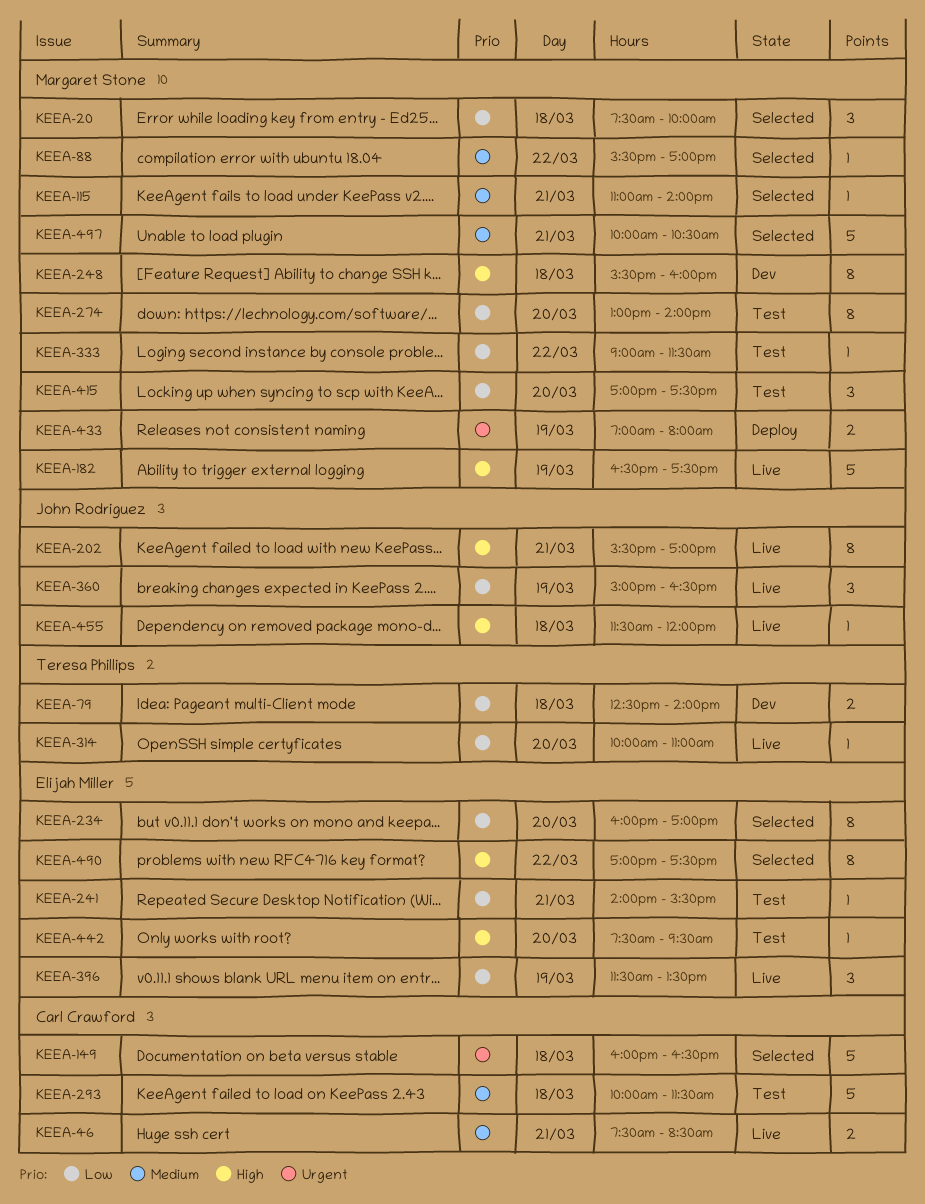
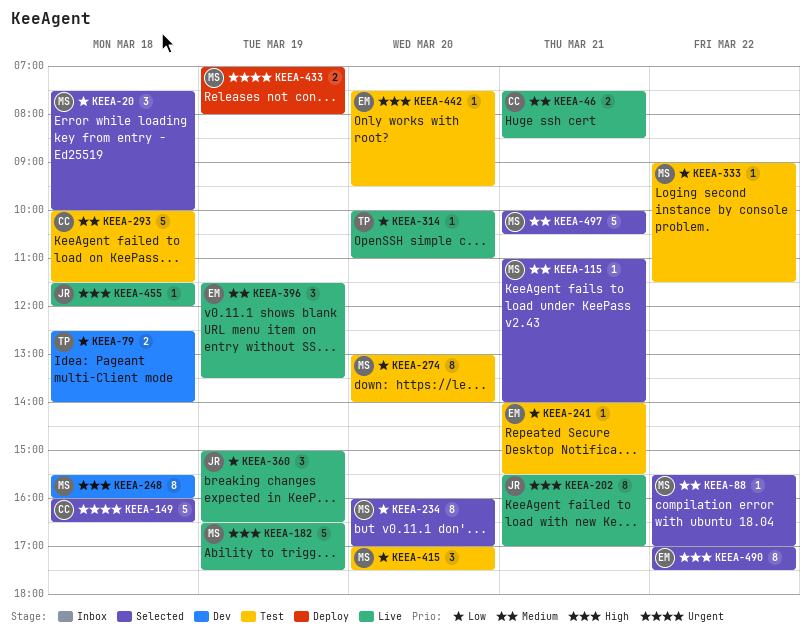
KEEA-234, owner: Elijah Miller -> Margaret Stone
KEEA-396, priority: Low -> Medium

